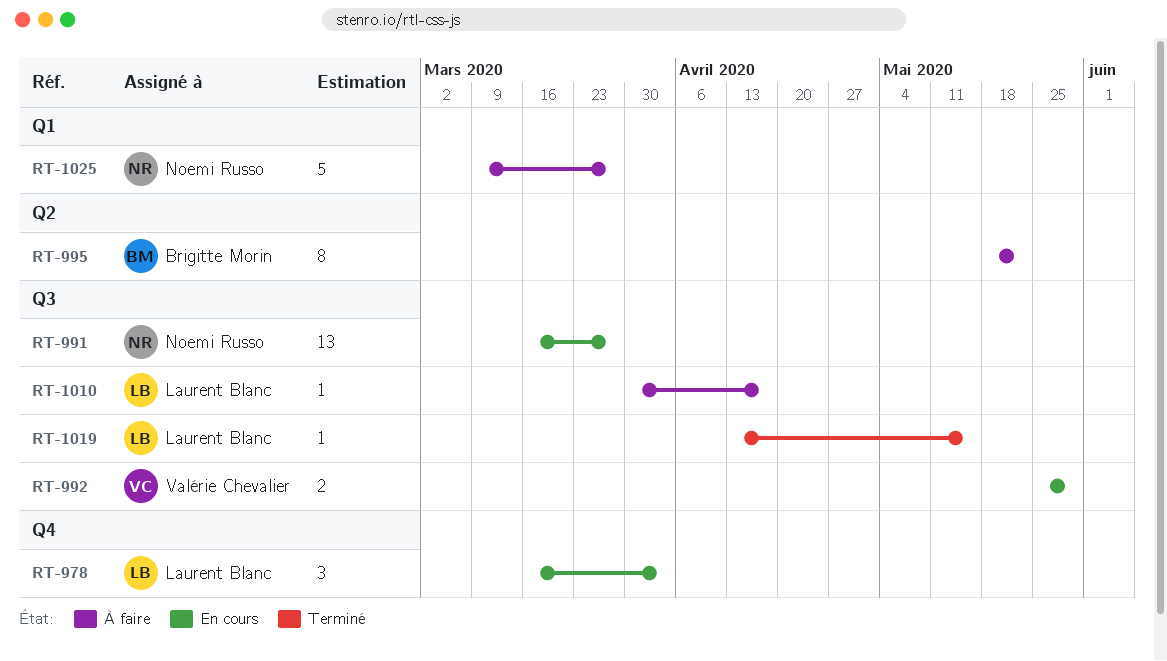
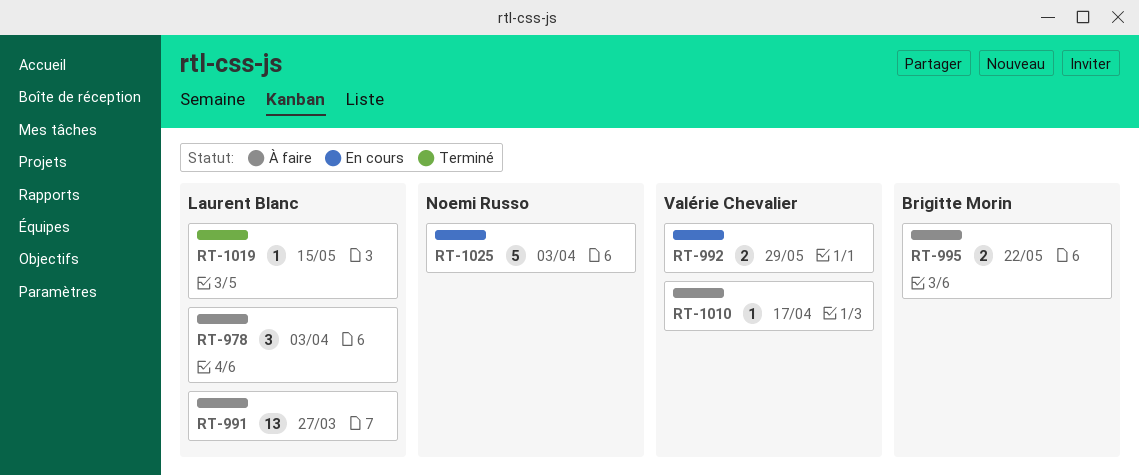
RT-978, status: En cours -> À faire
RT-991, status: En cours -> À faire
RT-991, owner: Noemi Russo -> Laurent Blanc
RT-995, estimate: 8 -> 2
RT-1010, owner: Laurent Blanc -> Valérie Chevalier
RT-1025, status: À faire -> En cours
RT-1025, due: Mar 27 -> Apr 3

